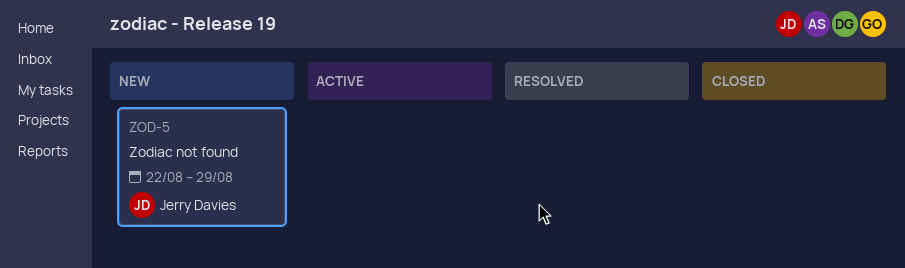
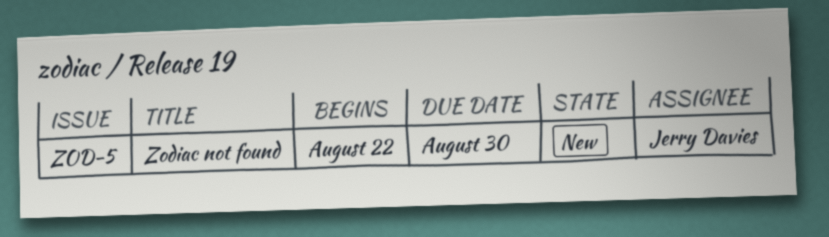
ZOD-5, due: Aug 29 -> Aug 30

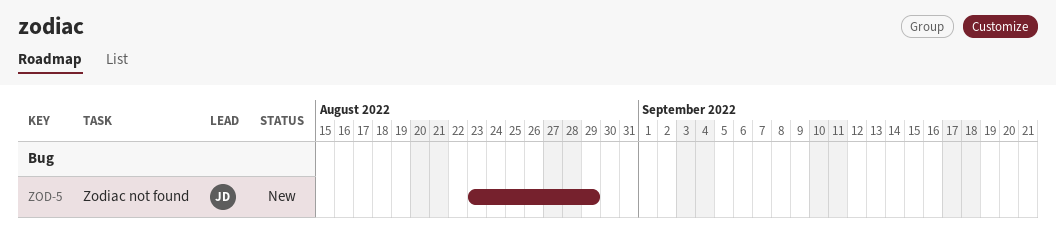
ZOD-5, start: Aug 22 -> Aug 23
ZOD-5, due: Aug 30 -> Aug 29

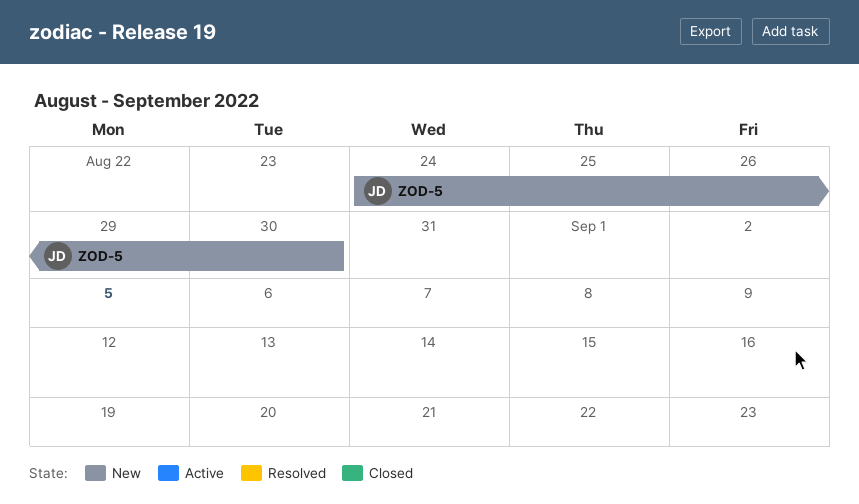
ZOD-5, start: Aug 23 -> Aug 24
ZOD-5, due: Aug 29 -> Aug 30

